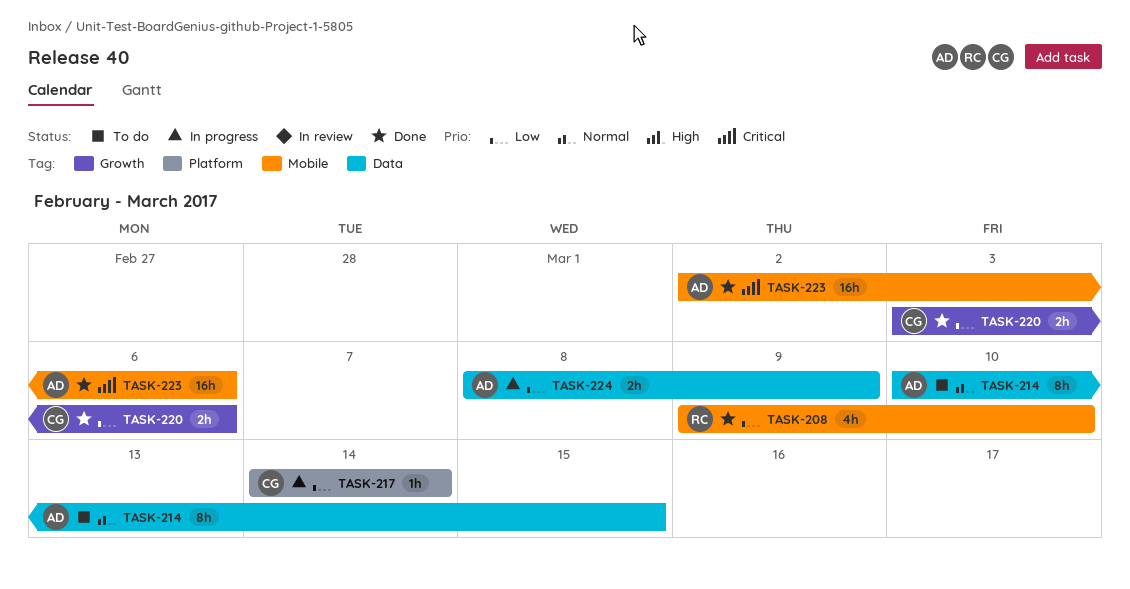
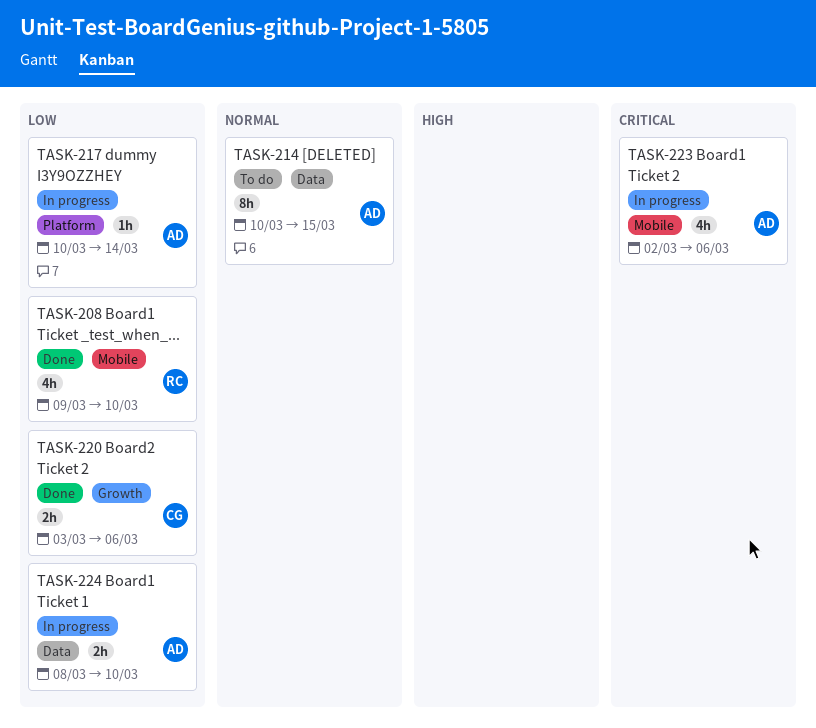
TASK-217, owner: CG -> AD
TASK-217, start: Mar 14 -> Mar 10
TASK-223, status: Done -> In progress
TASK-223, estimate: 16h -> 4h
TASK-224, due: Mar 9 -> Mar 10

